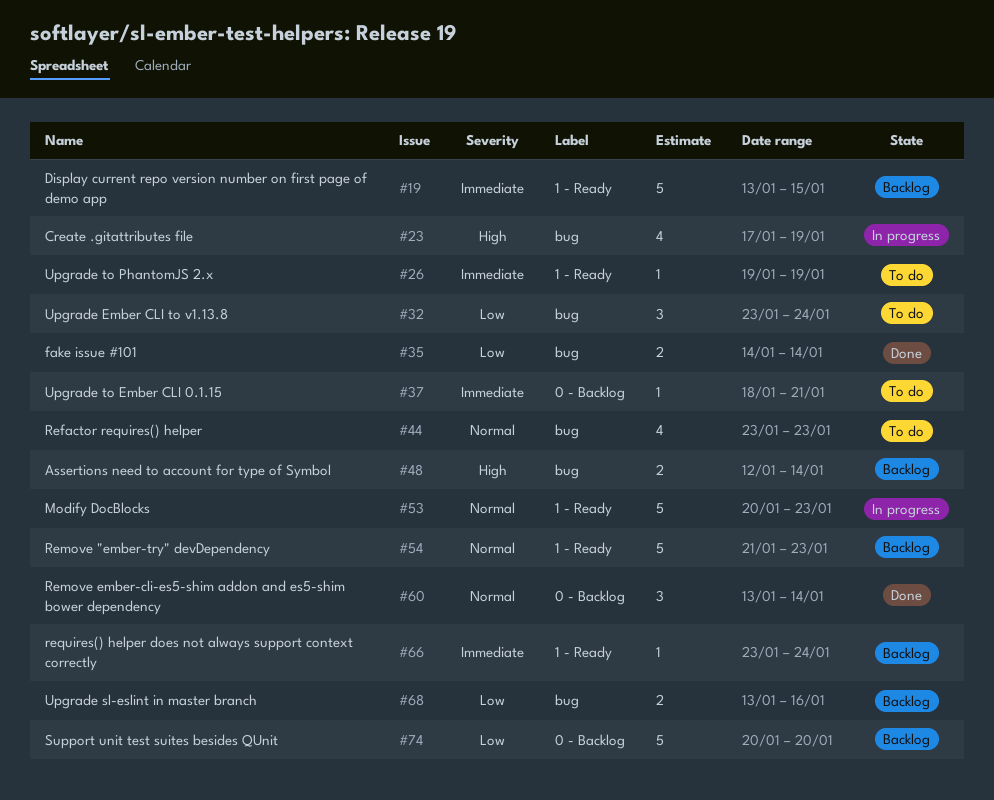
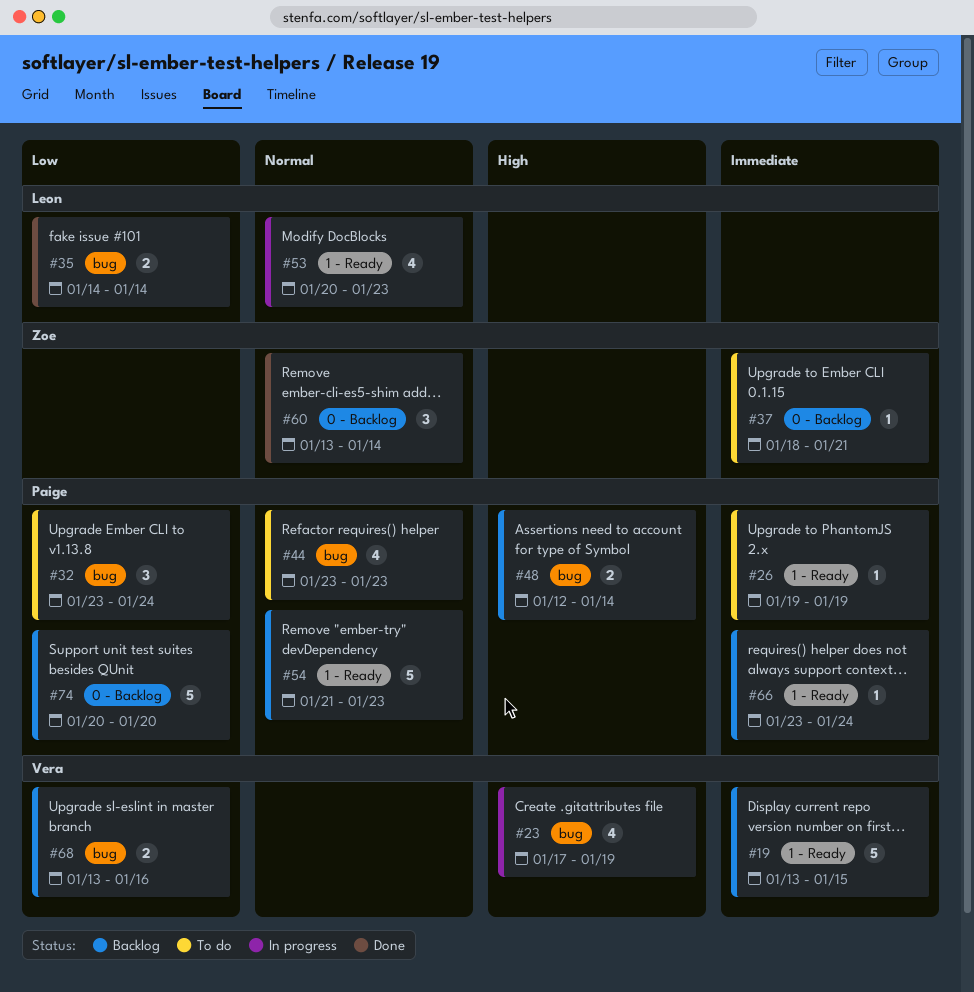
#53, estimate: 5 -> 4

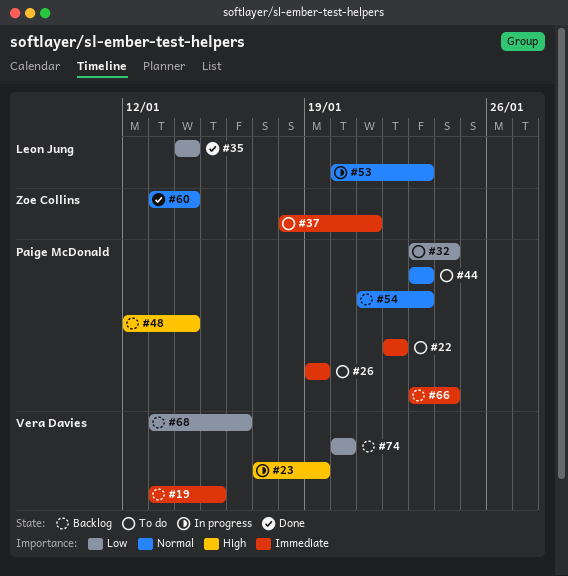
#22: none -> present
#74, owner: Paige McDonald -> Vera Davies

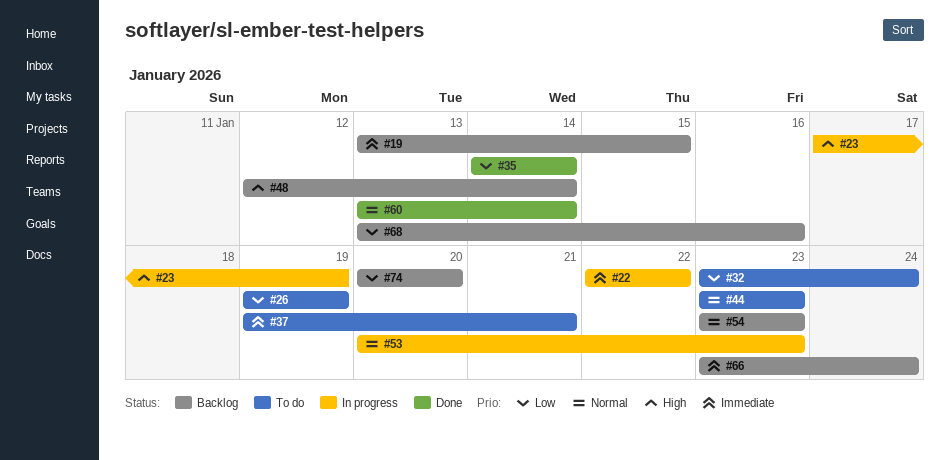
#22, status: To do -> In progress
#26, priority: Immediate -> Low
#37, start: Jan 18 -> Jan 19
#54, start: Jan 21 -> Jan 23

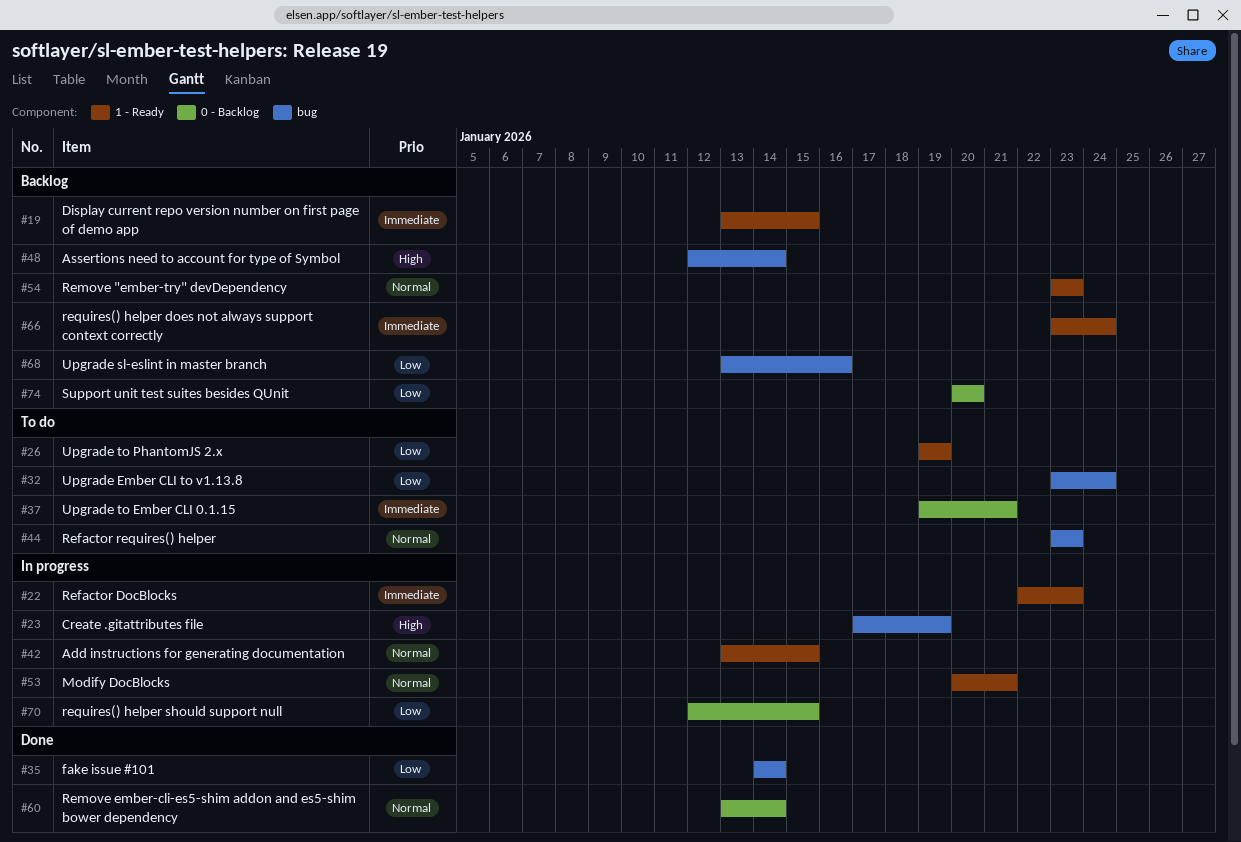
#22, due: Jan 22 -> Jan 23
#42: none -> present
#53, due: Jan 23 -> Jan 21
#70: none -> present

